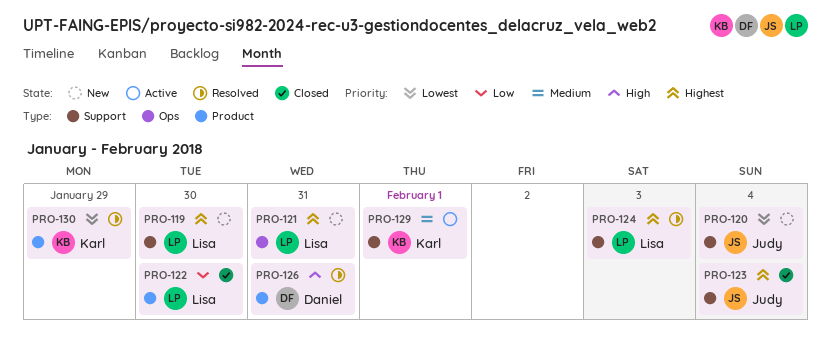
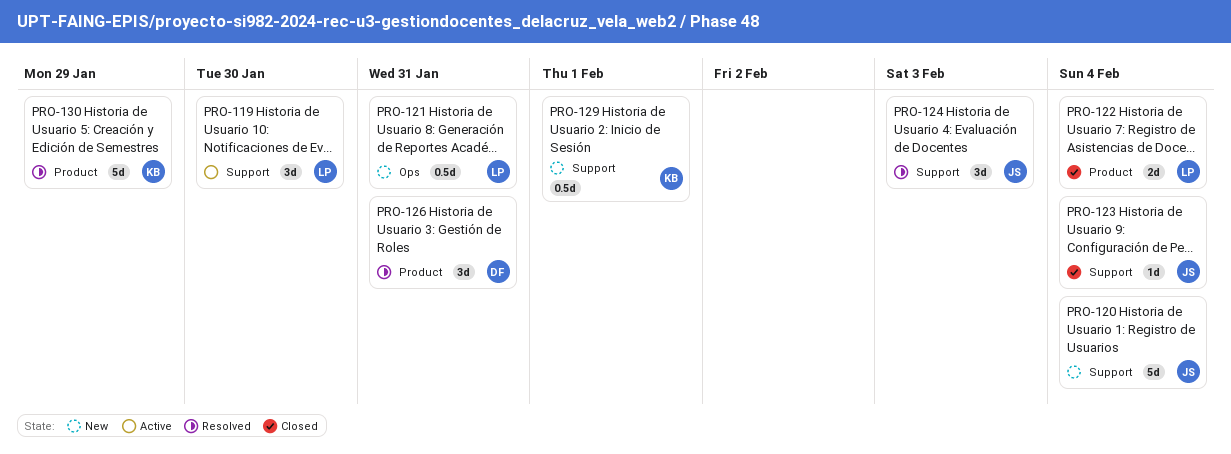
PRO-119, status: New -> Active
PRO-122, due: Jan 30 -> Feb 4
PRO-124, owner: Lisa -> Judy
PRO-129, status: Active -> New

